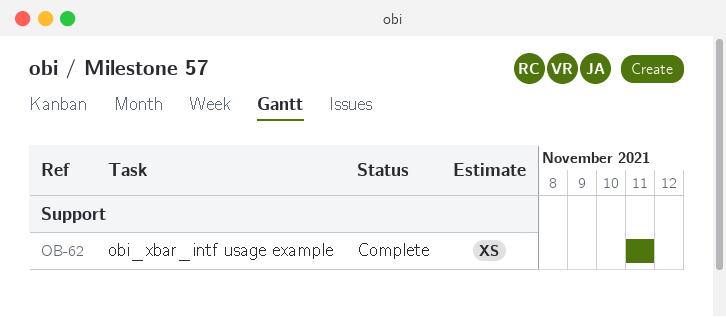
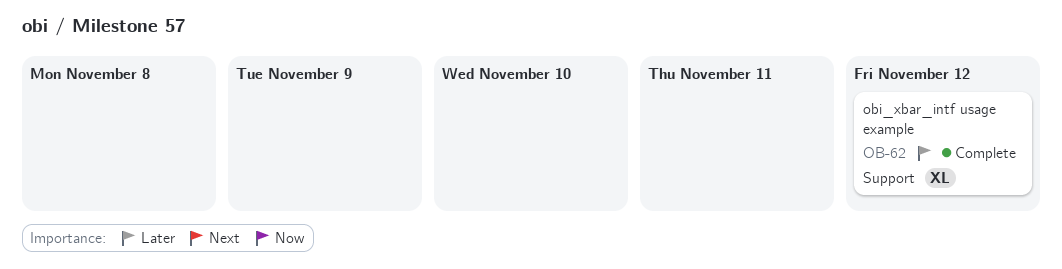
OB-62, estimate: XS -> XL
OB-62, due: Nov 11 -> Nov 12

